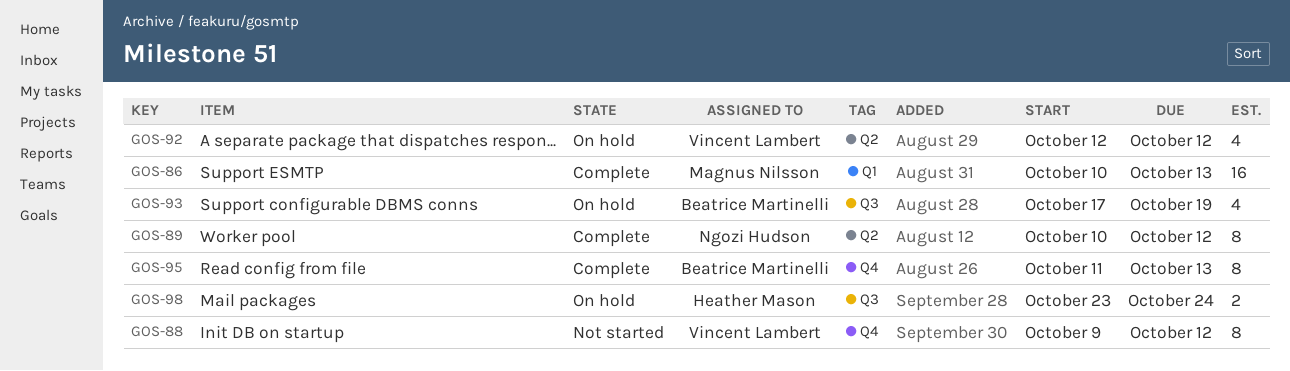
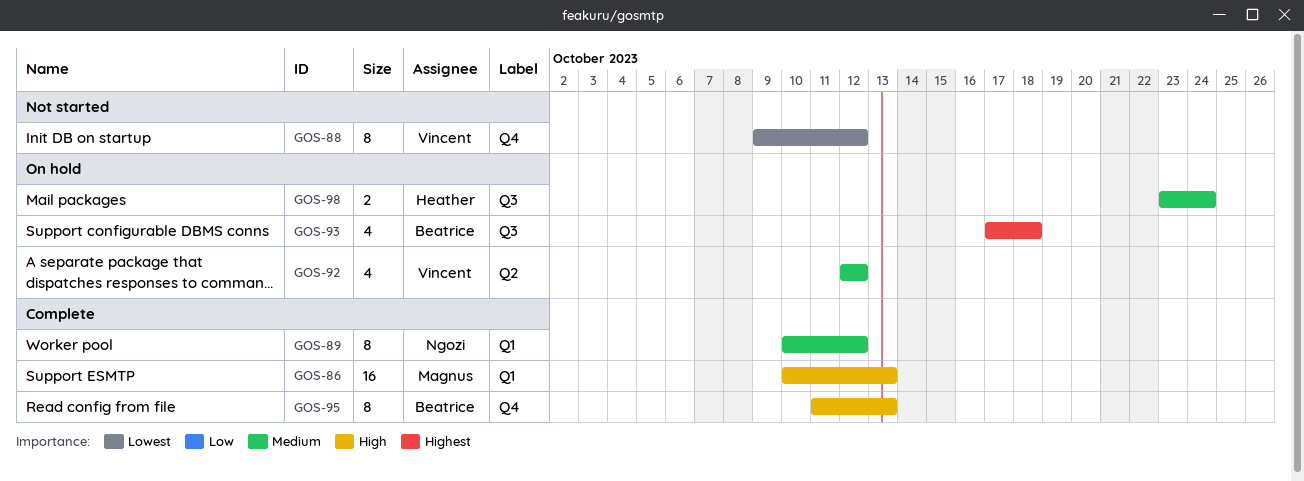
GOS-89, label: Q2 -> Q1
GOS-93, due: Oct 19 -> Oct 18

